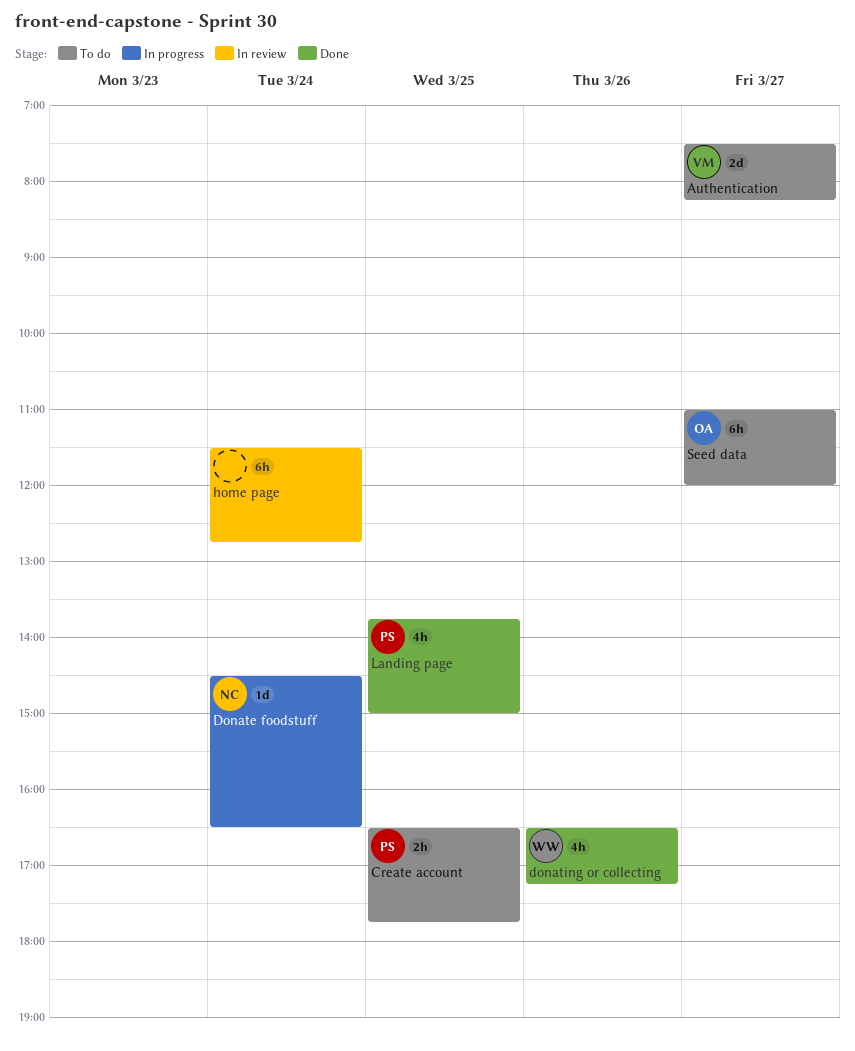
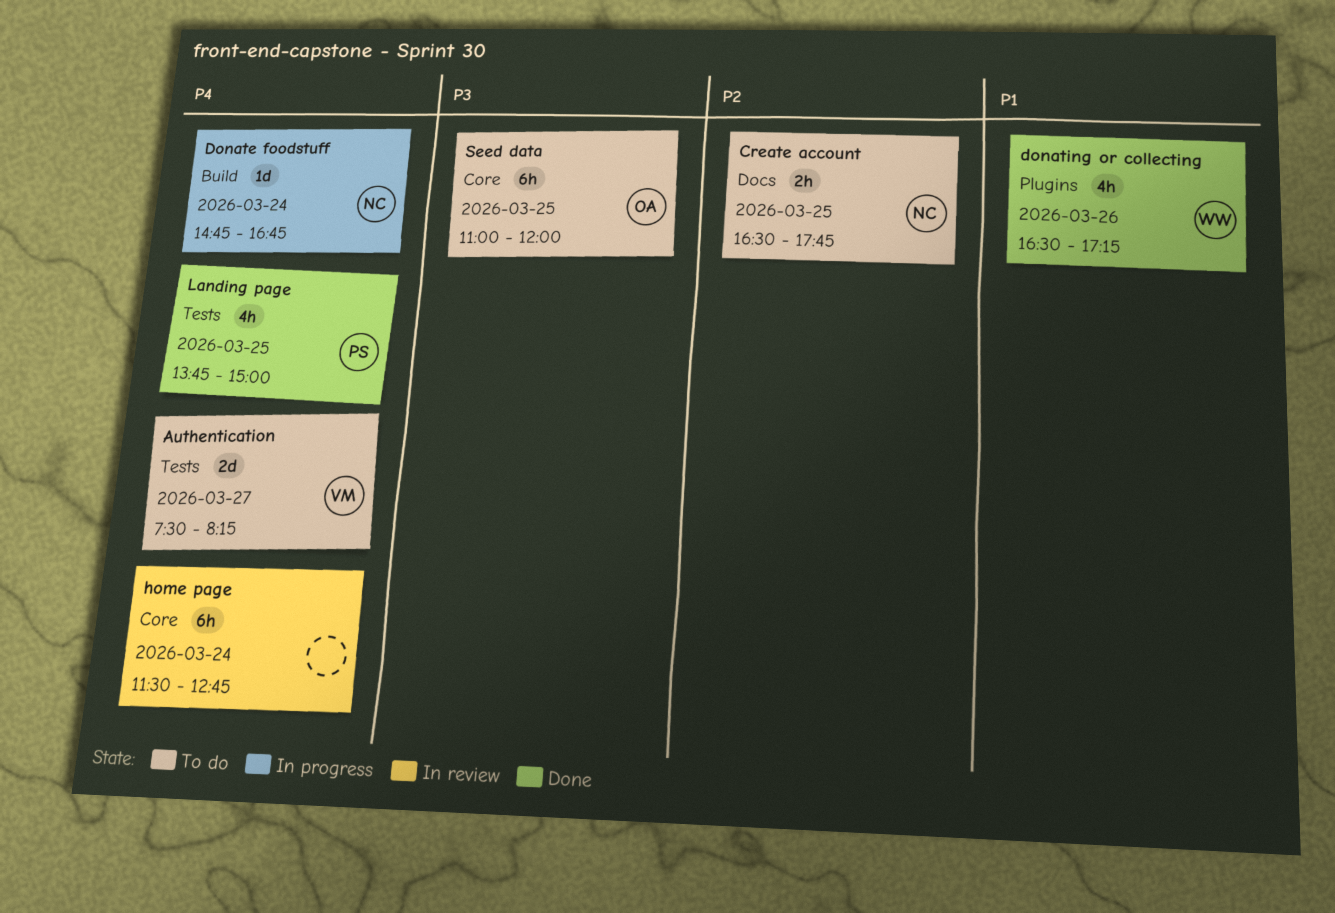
Create account, owner: PS -> NC
Donate foodstuff, begins: 14:30 -> 14:45
Donate foodstuff, ends: 16:30 -> 16:45
Seed data, day: Mar 27 -> Mar 25

